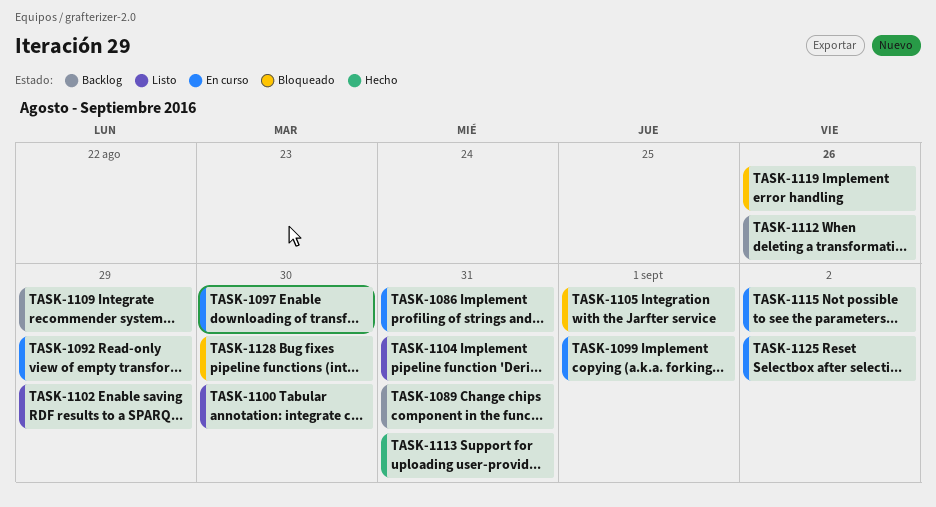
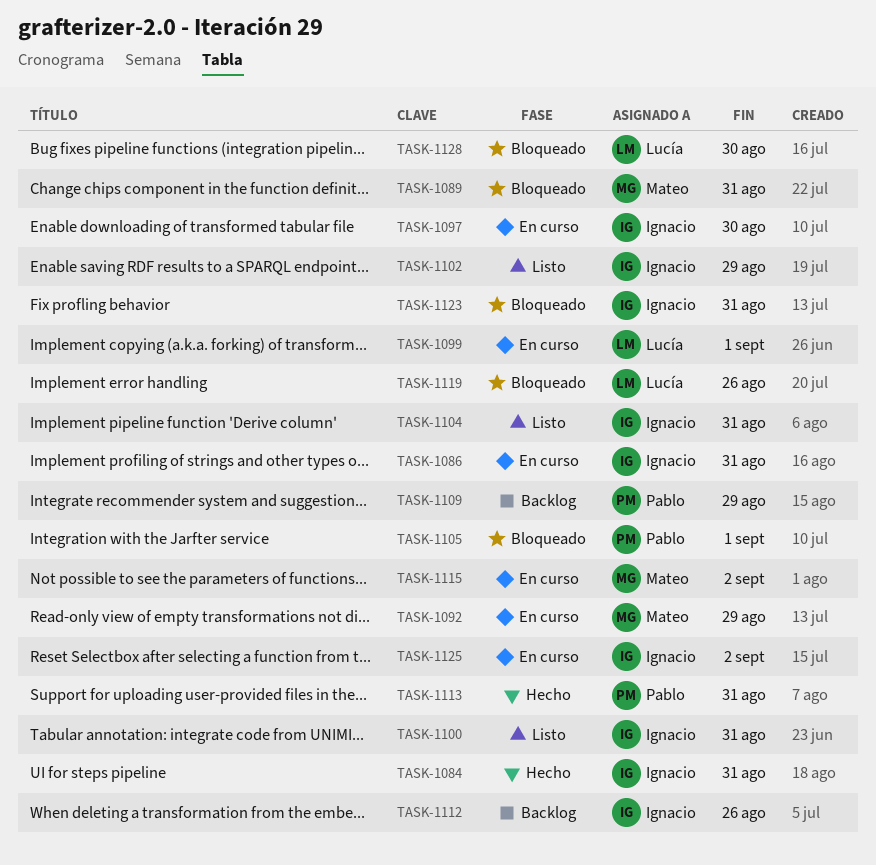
TASK-1084: none -> present
TASK-1089, status: Backlog -> Bloqueado
TASK-1100, due: Aug 30 -> Aug 31
TASK-1123: none -> present

